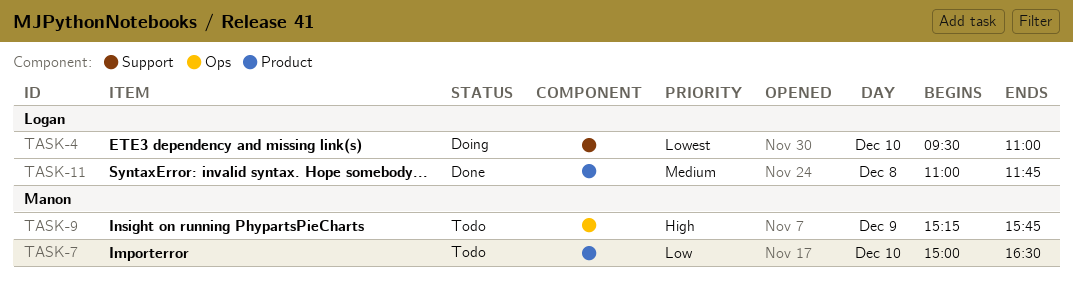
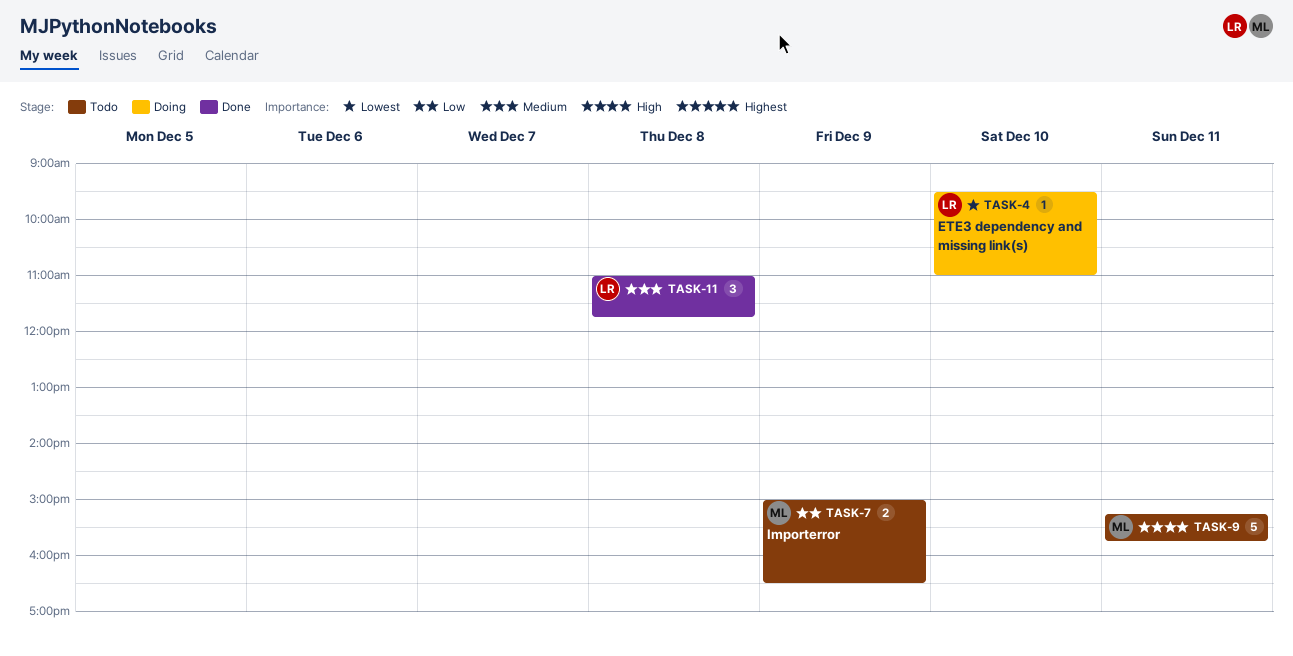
TASK-7, day: Dec 10 -> Dec 9
TASK-9, day: Dec 9 -> Dec 11

